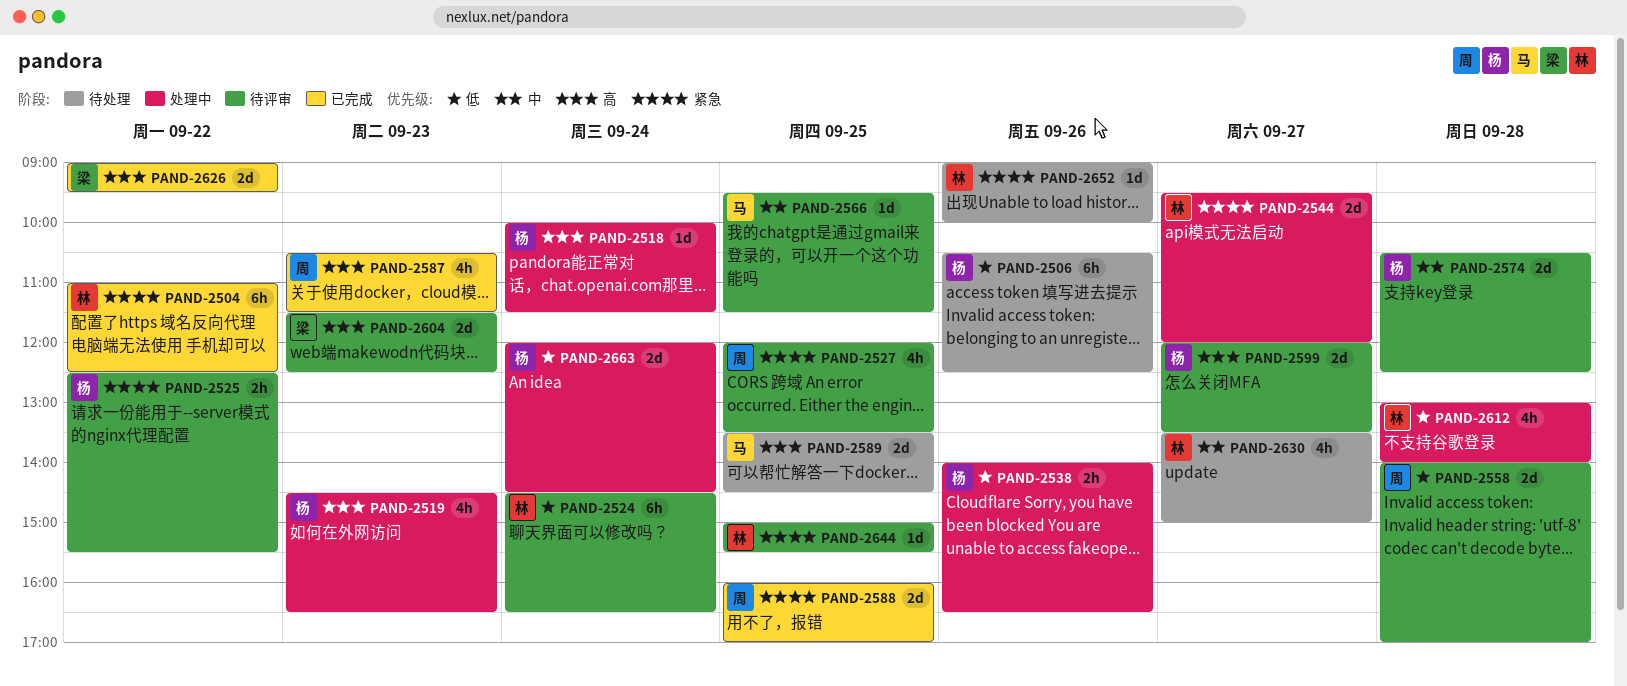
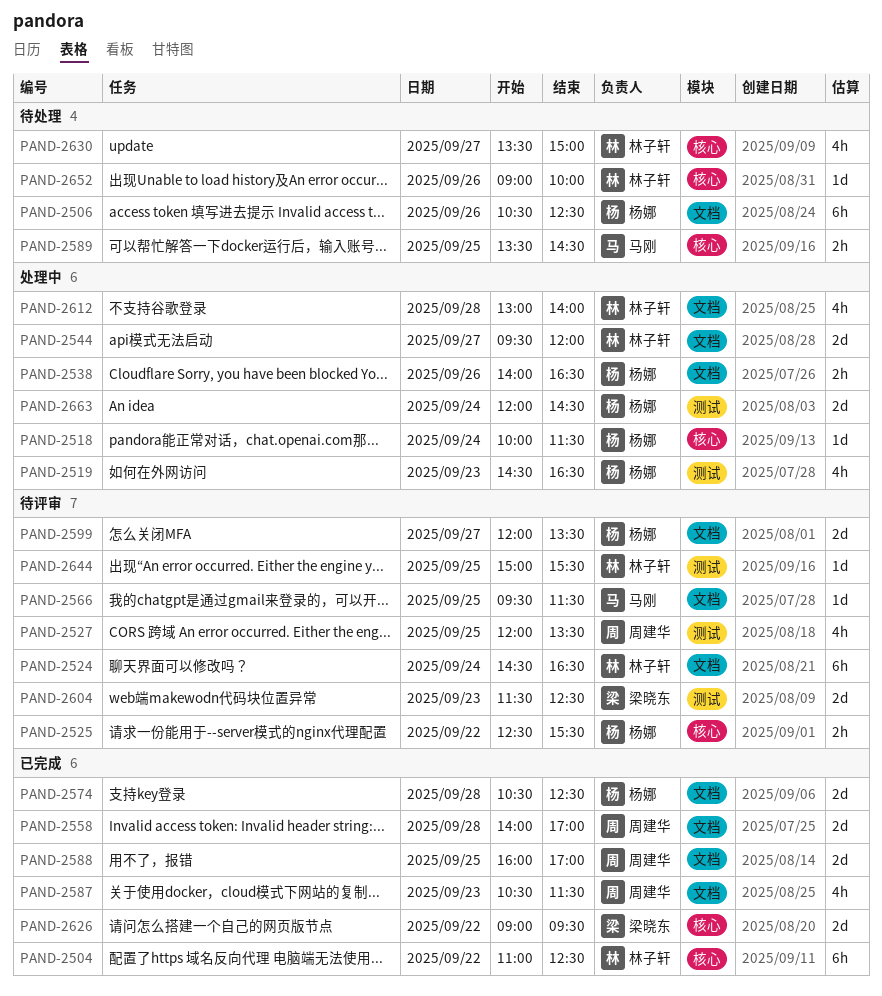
PAND-2558, status: 待评审 -> 已完成
PAND-2574, status: 待评审 -> 已完成
PAND-2589, estimate: 2d -> 2h

